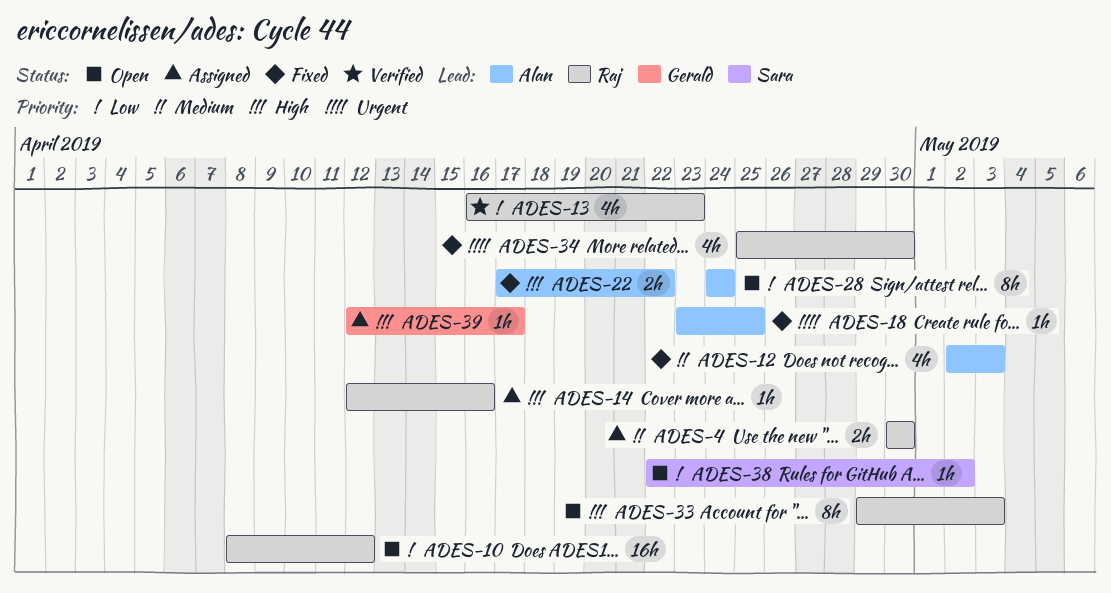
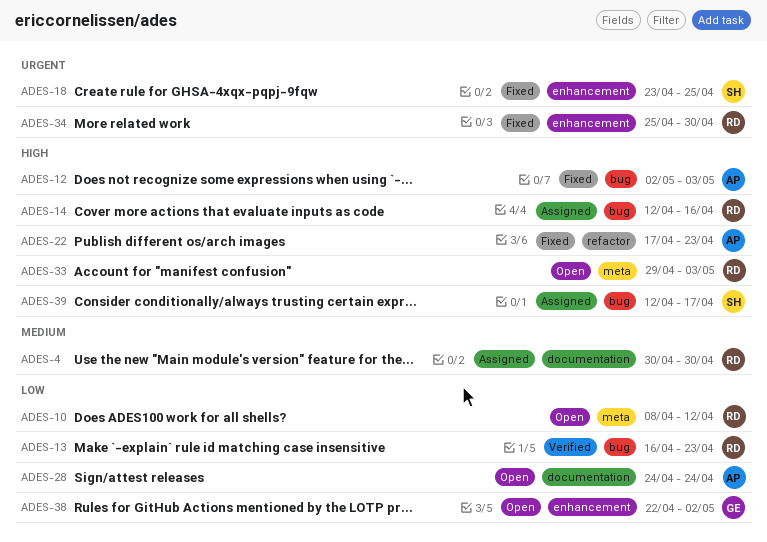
ADES-12, priority: Medium -> High
ADES-18, owner: Alan -> Sara
ADES-22, due: Apr 22 -> Apr 23
ADES-38, owner: Sara -> Gerald
ADES-39, owner: Gerald -> Sara

